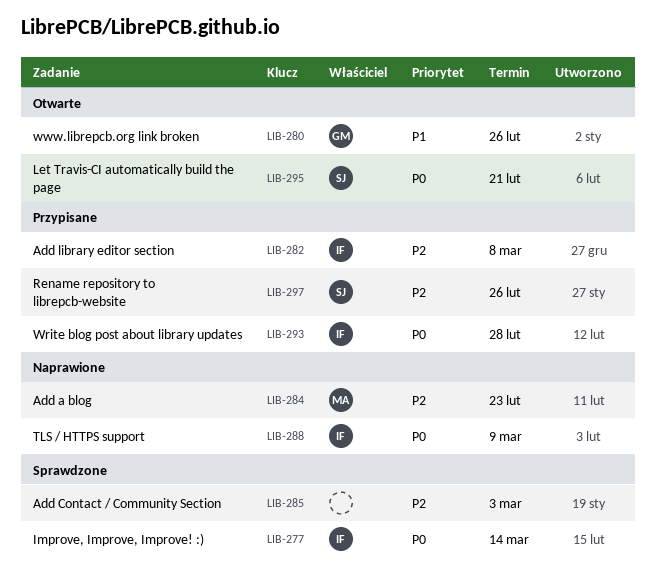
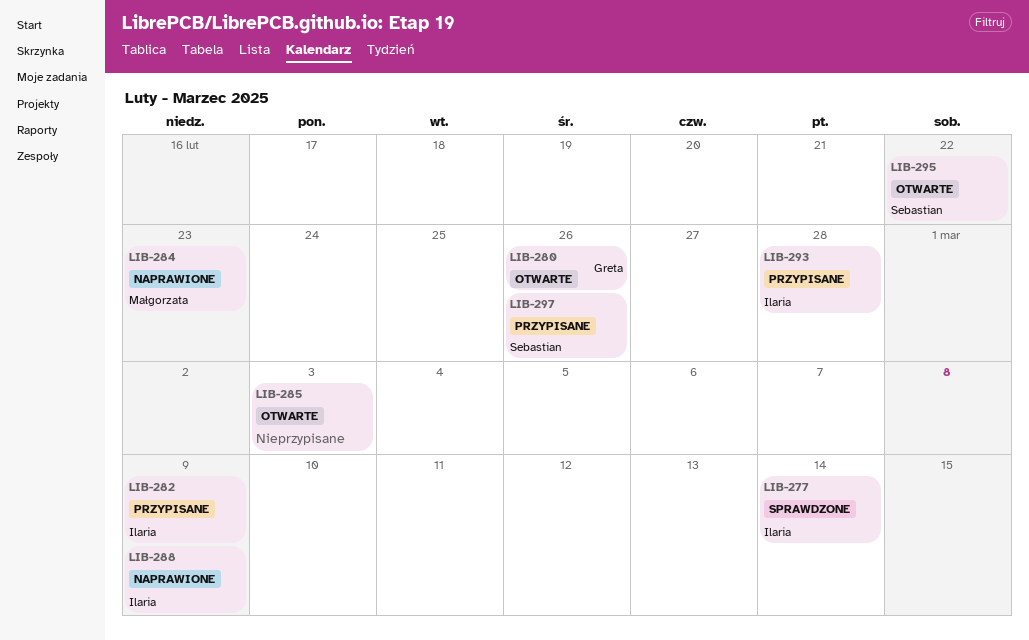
LIB-282, due: Mar 8 -> Mar 9
LIB-285, status: Sprawdzone -> Otwarte
LIB-295, due: Feb 21 -> Feb 22

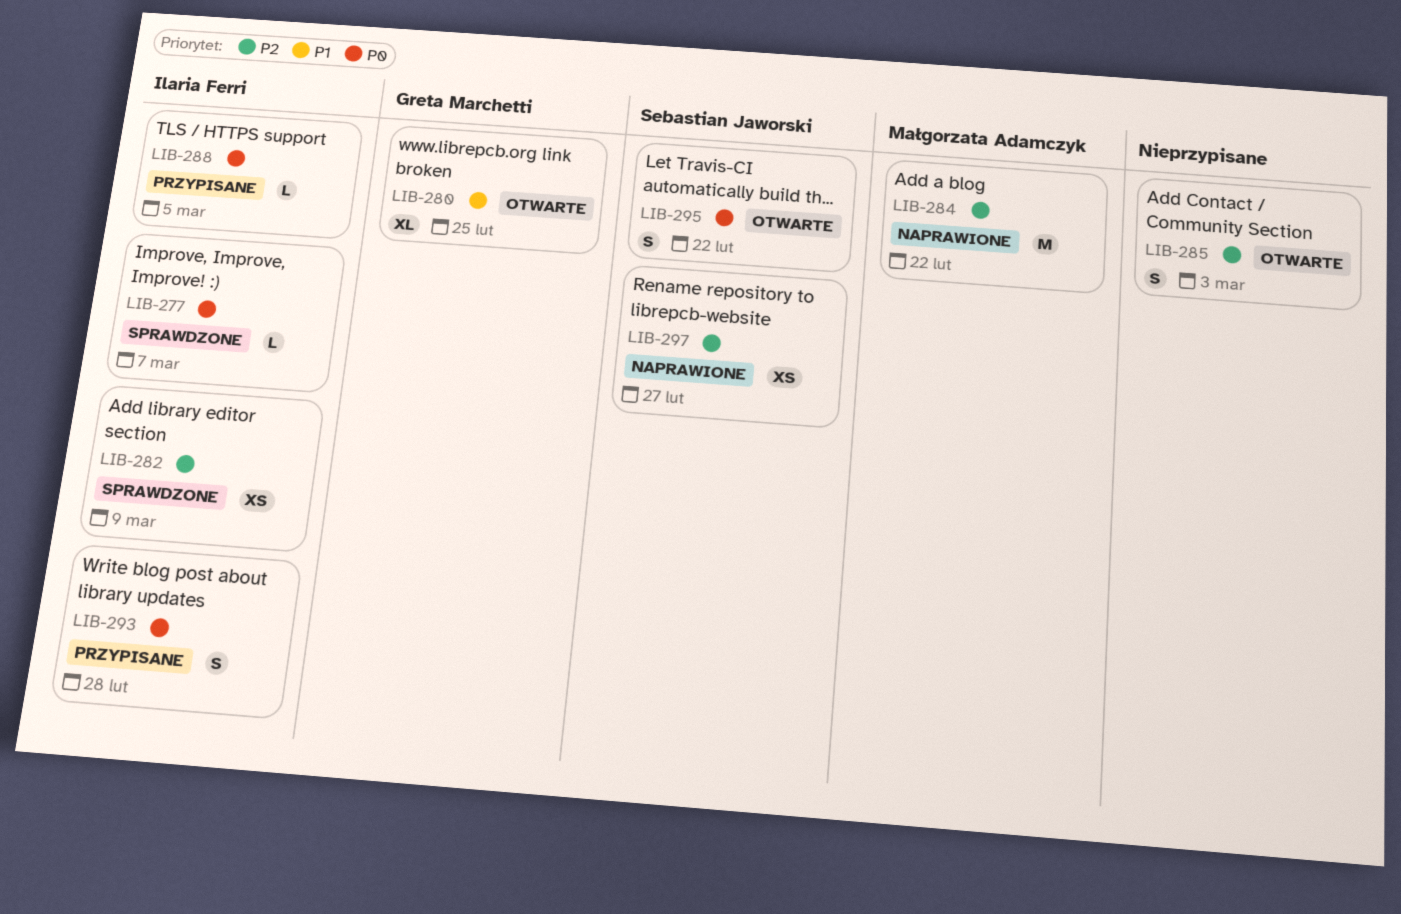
LIB-277, due: Mar 14 -> Mar 7
LIB-280, due: Feb 26 -> Feb 25
LIB-282, status: Przypisane -> Sprawdzone
LIB-284, due: Feb 23 -> Feb 22
LIB-288, status: Naprawione -> Przypisane
LIB-288, due: Mar 9 -> Mar 5
LIB-297, status: Przypisane -> Naprawione
LIB-297, due: Feb 26 -> Feb 27

